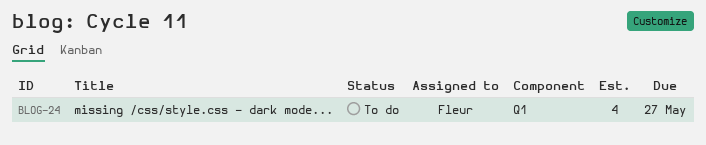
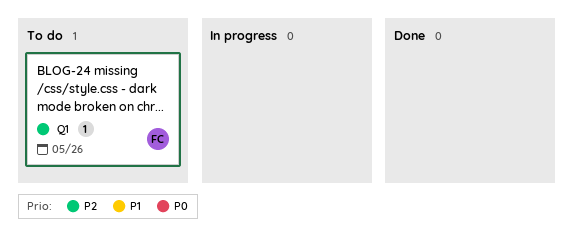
BLOG-24, estimate: 4 -> 1
BLOG-24, due: May 27 -> May 26

